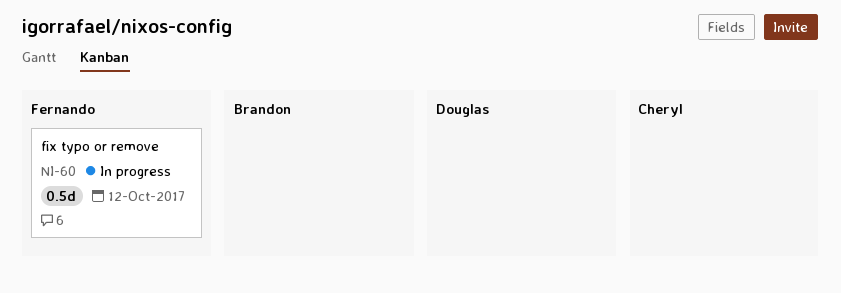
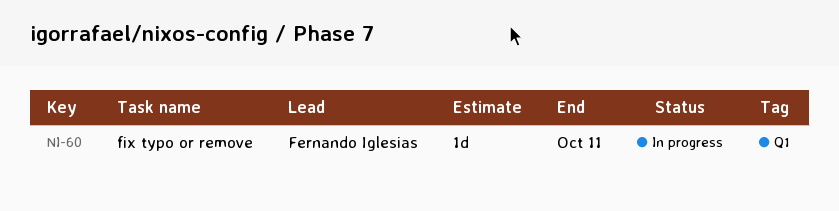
NI-60, estimate: 0.5d -> 1d
NI-60, due: Oct 12 -> Oct 11

